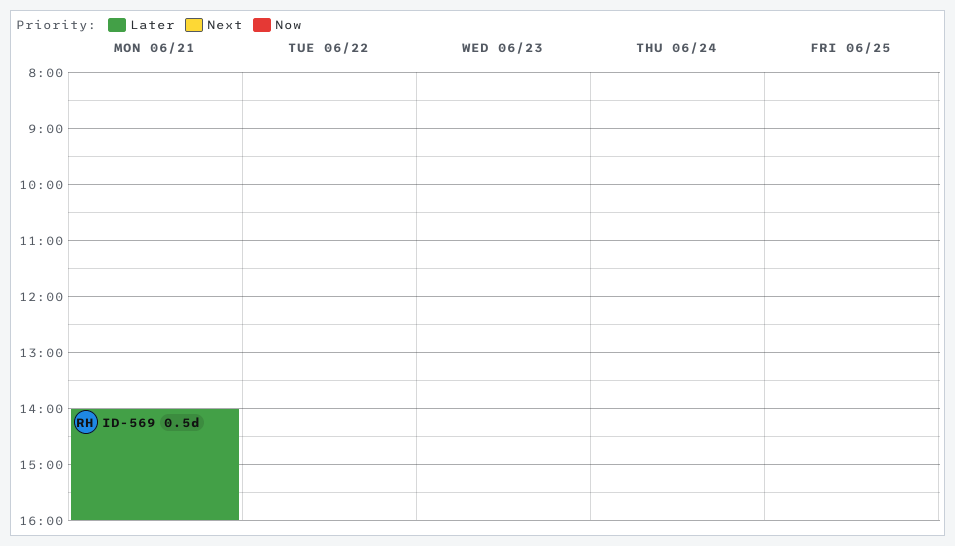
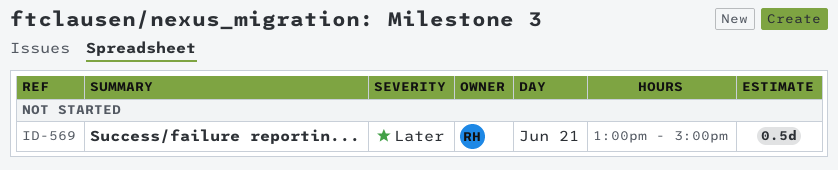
ID-569, begins: 14:00 -> 13:00
ID-569, ends: 16:00 -> 15:00

